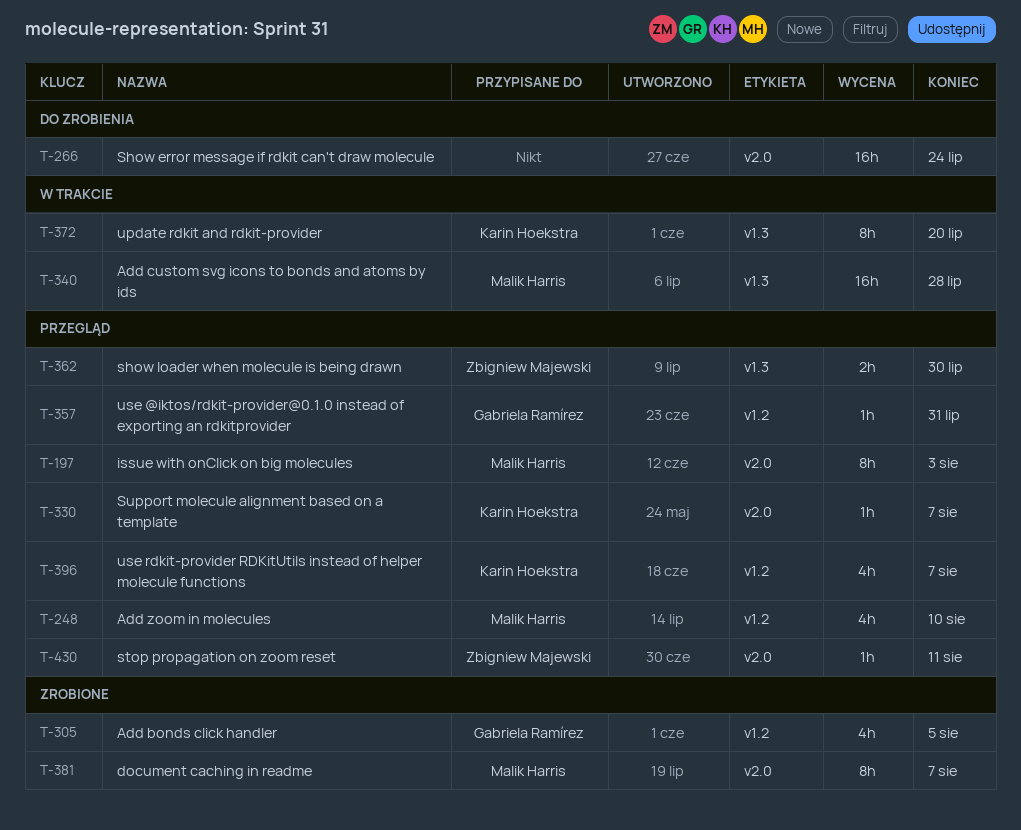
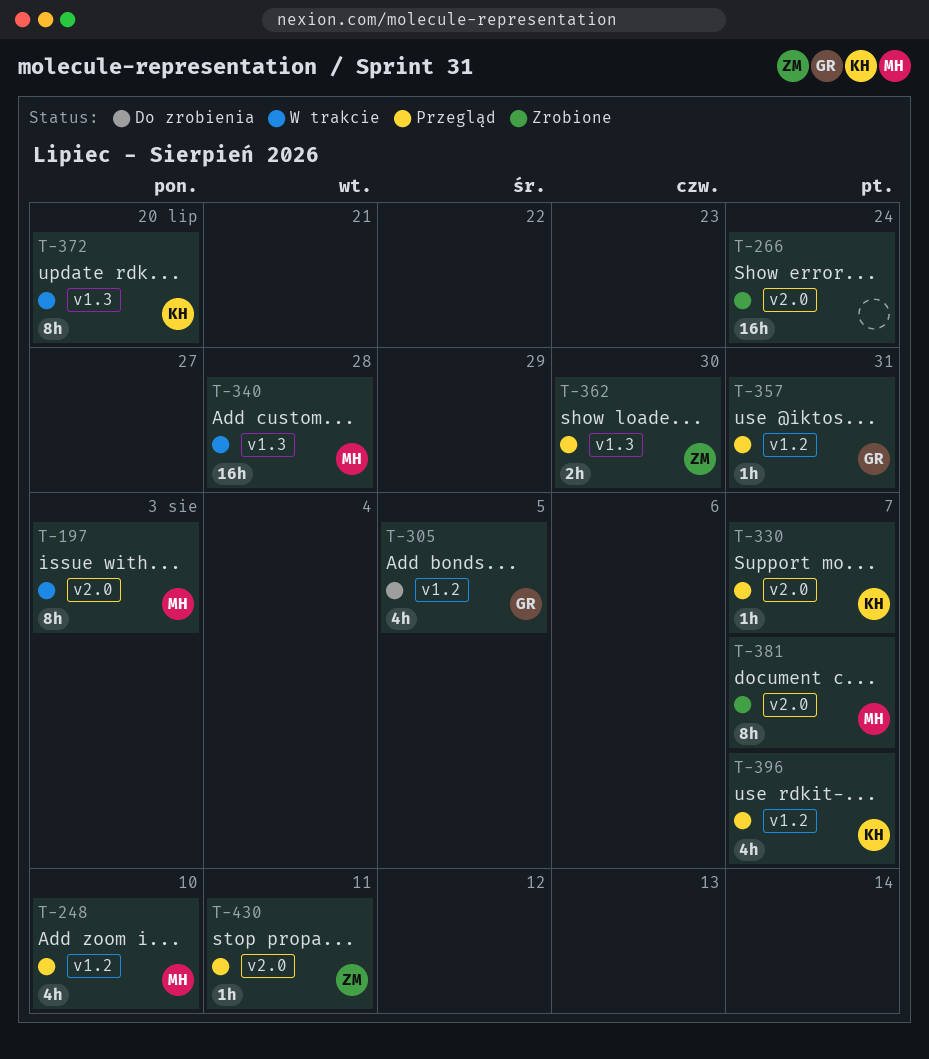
T-197, status: Przegląd -> W trakcie
T-266, status: Do zrobienia -> Zrobione
T-305, status: Zrobione -> Do zrobienia

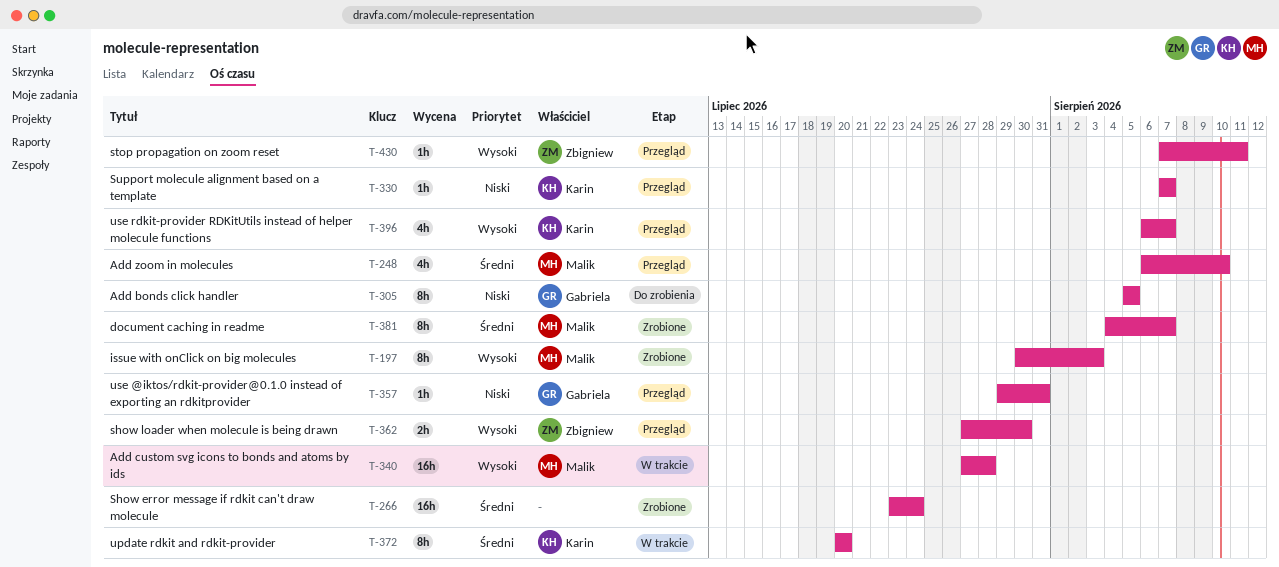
T-197, status: W trakcie -> Zrobione
T-305, estimate: 4h -> 8h

